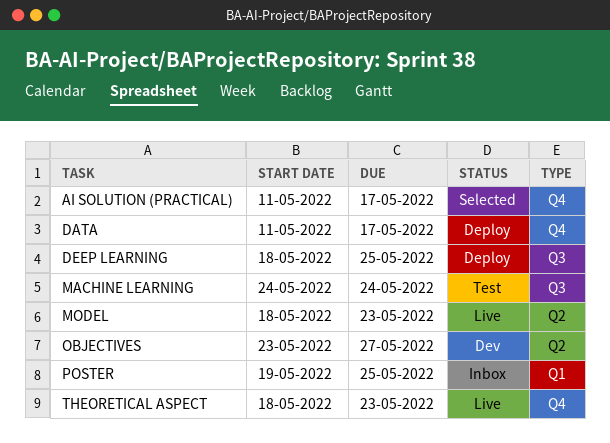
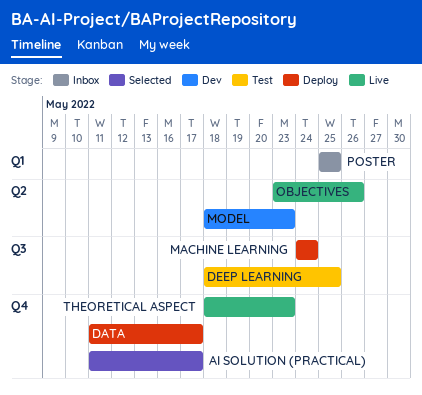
DEEP LEARNING, status: Deploy -> Test
MACHINE LEARNING, status: Test -> Deploy
MODEL, status: Live -> Dev
OBJECTIVES, status: Dev -> Live
OBJECTIVES, due: May 27 -> May 26
POSTER, start: May 19 -> May 25

